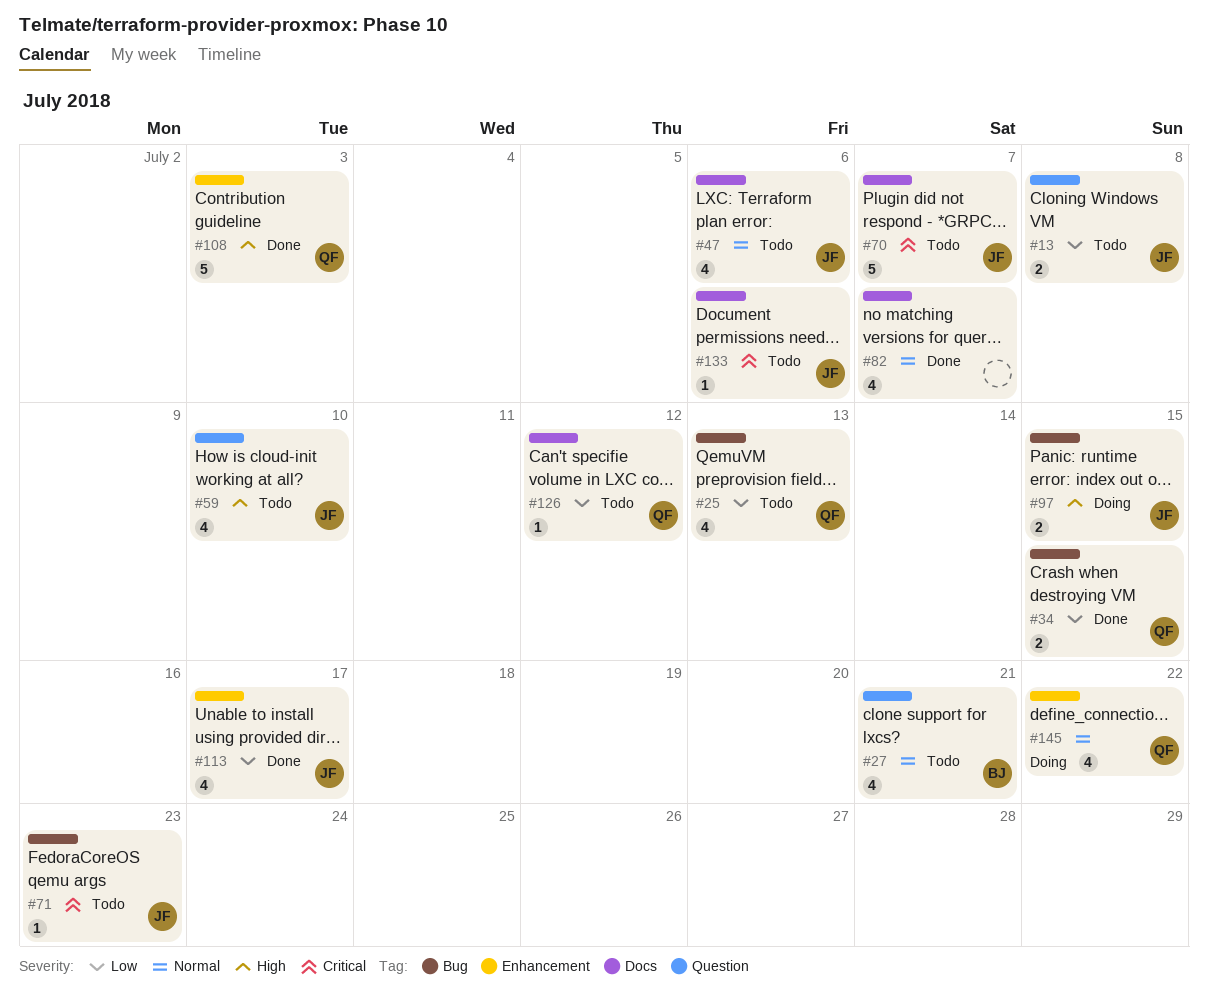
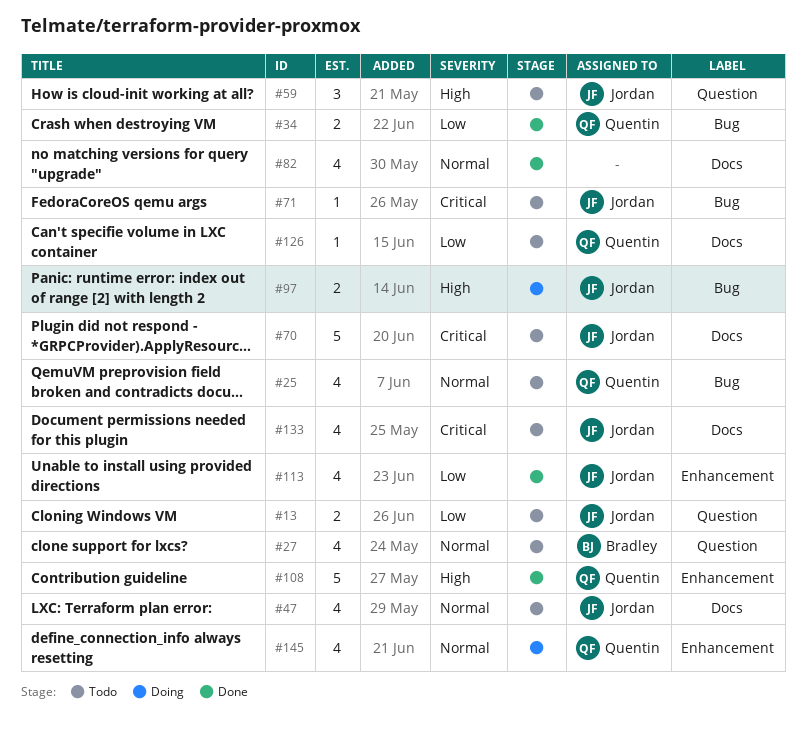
#25, priority: Low -> Normal
#59, estimate: 4 -> 3
#133, estimate: 1 -> 4

